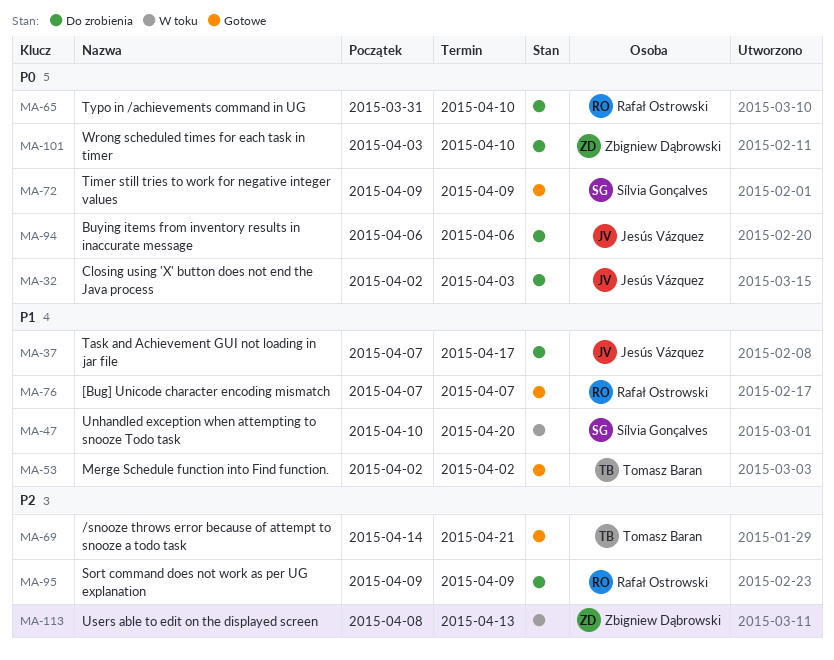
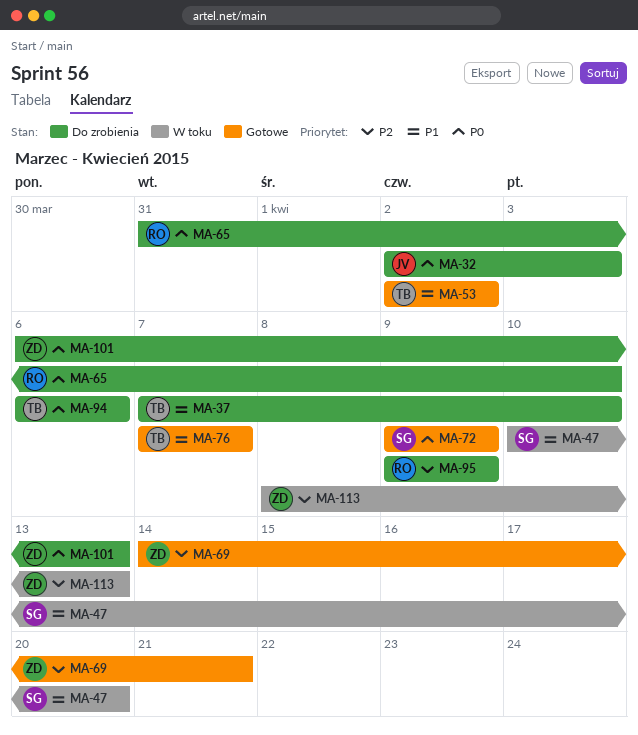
MA-37, owner: Jesús Vázquez -> Tomasz Baran
MA-37, due: Apr 17 -> Apr 10
MA-69, owner: Tomasz Baran -> Zbigniew Dąbrowski
MA-76, owner: Rafał Ostrowski -> Tomasz Baran
MA-94, owner: Jesús Vázquez -> Tomasz Baran
MA-101, start: Apr 3 -> Apr 6
MA-101, due: Apr 10 -> Apr 13

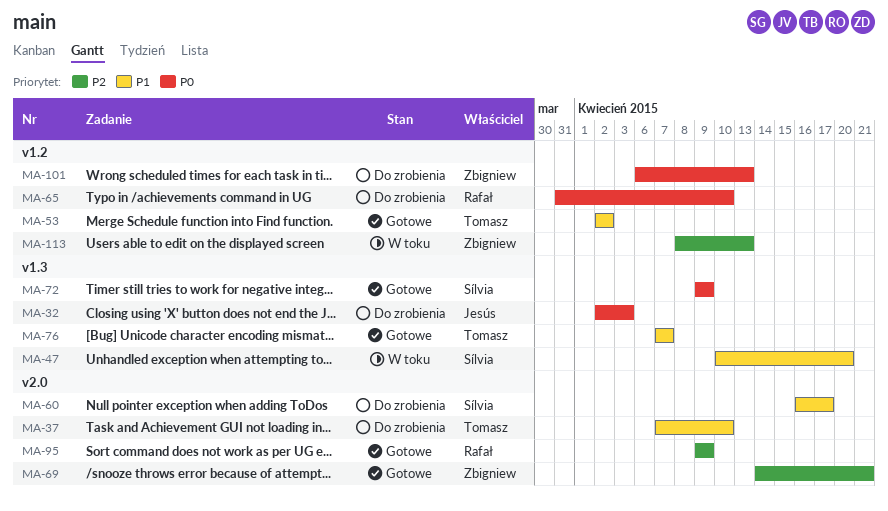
MA-60: none -> present
MA-94: present -> none
MA-95, status: Do zrobienia -> Gotowe

